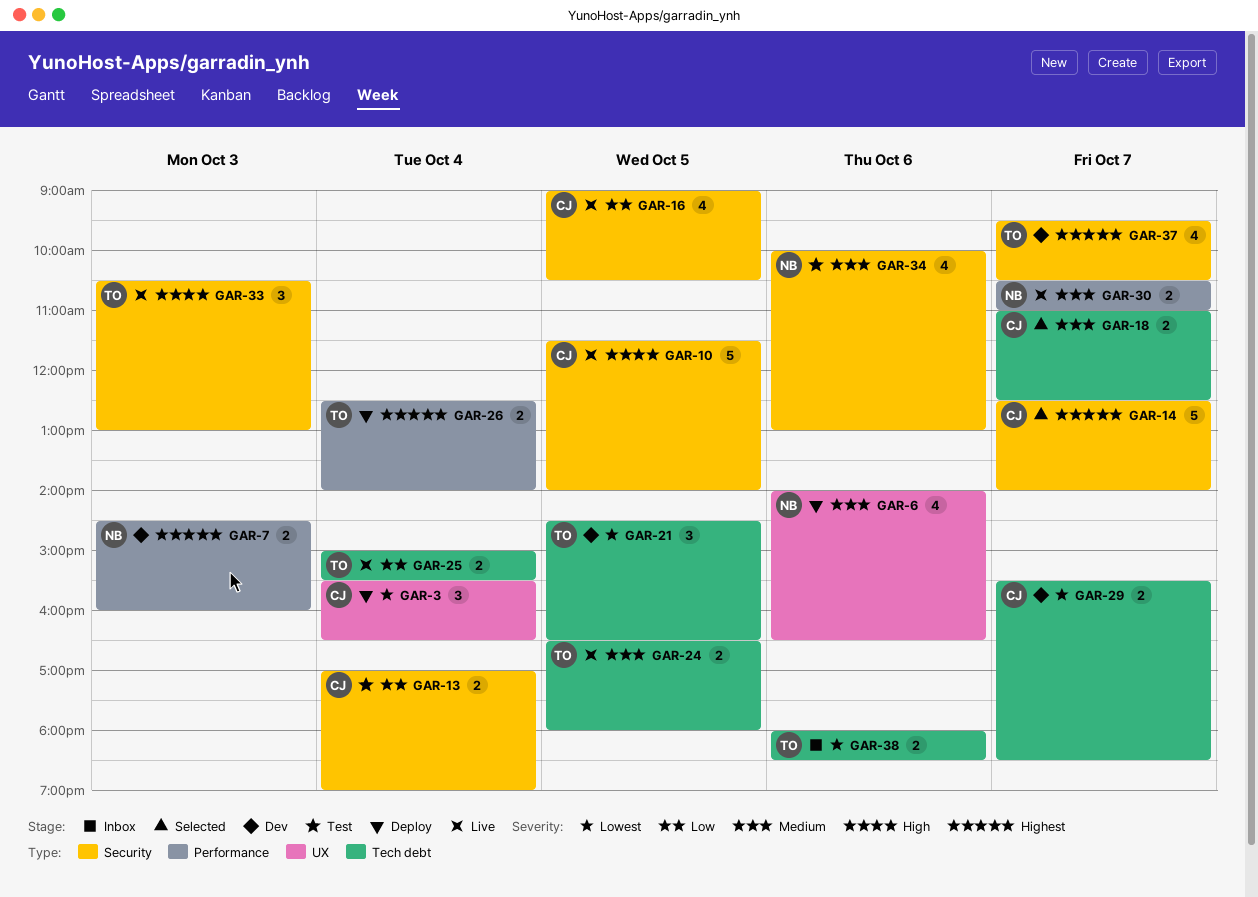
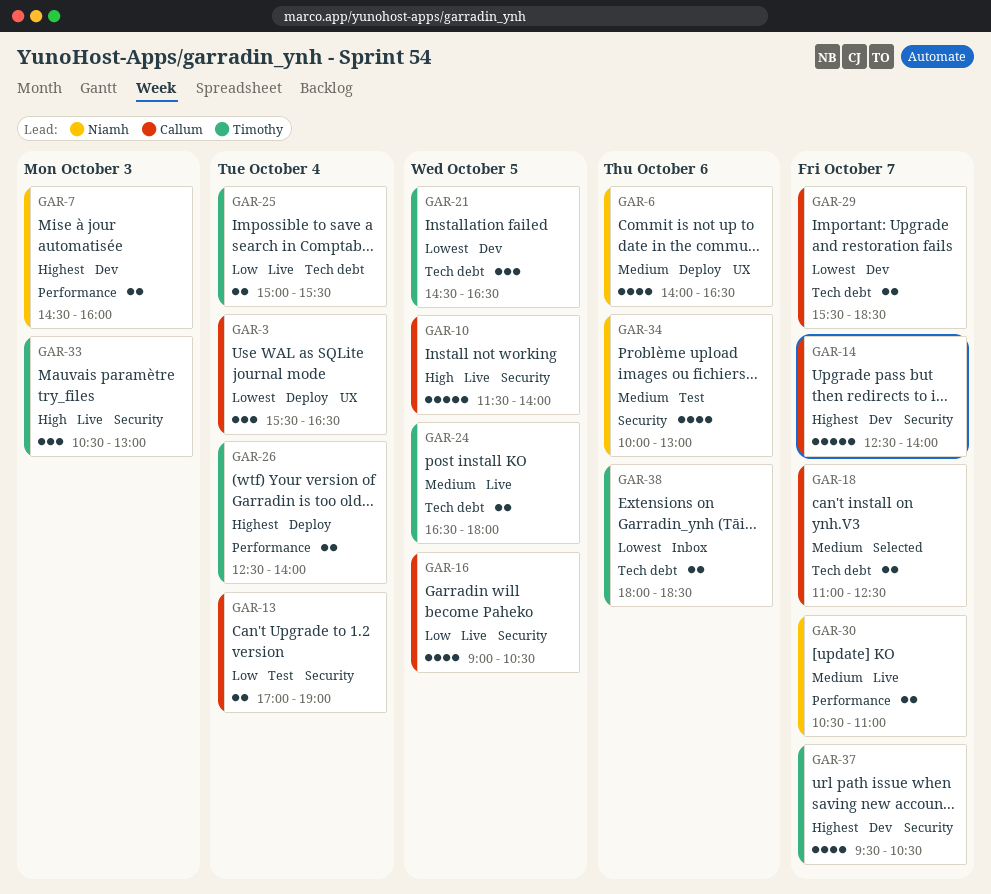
GAR-14, status: Selected -> Dev

